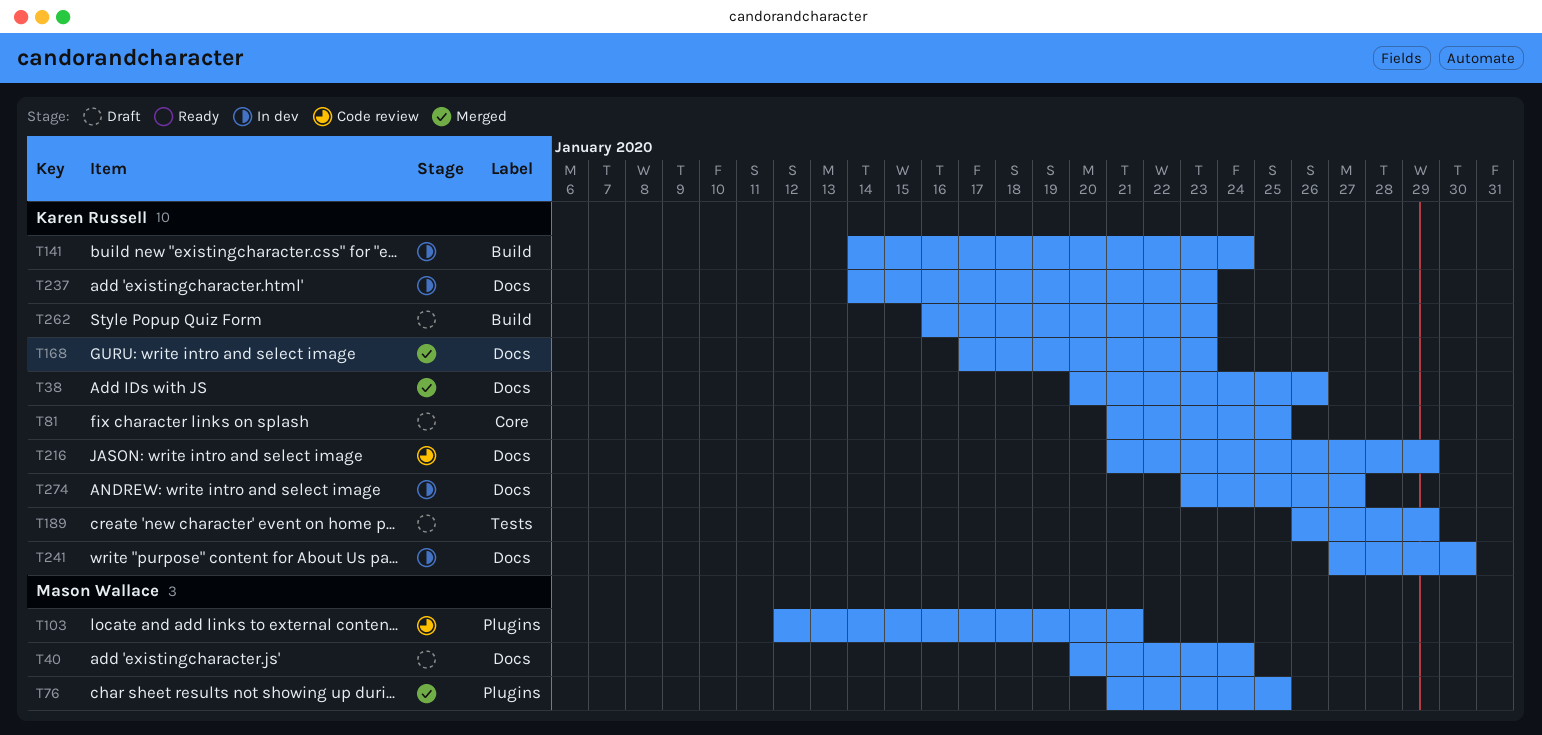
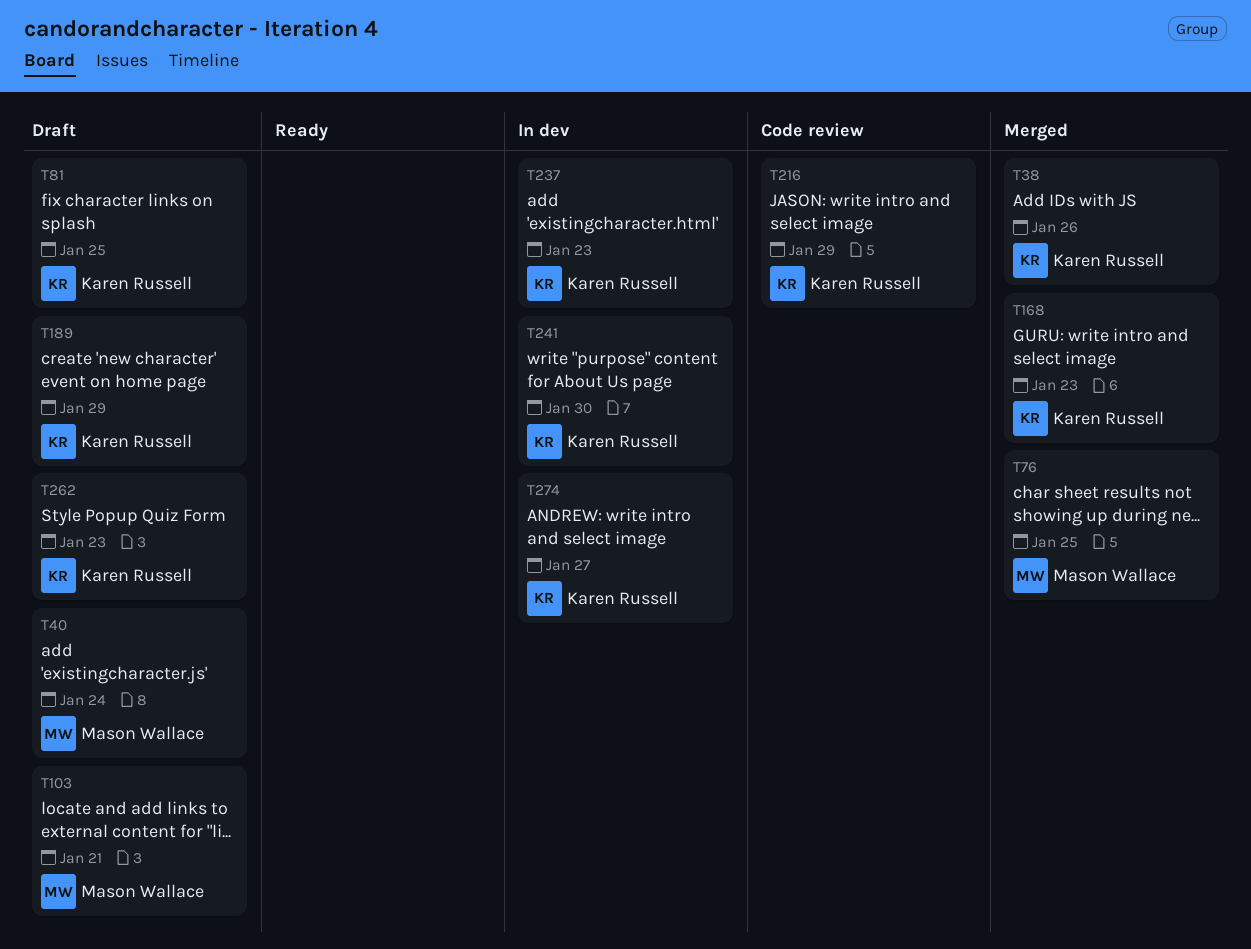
T103, status: Code review -> Draft
T141: present -> none

